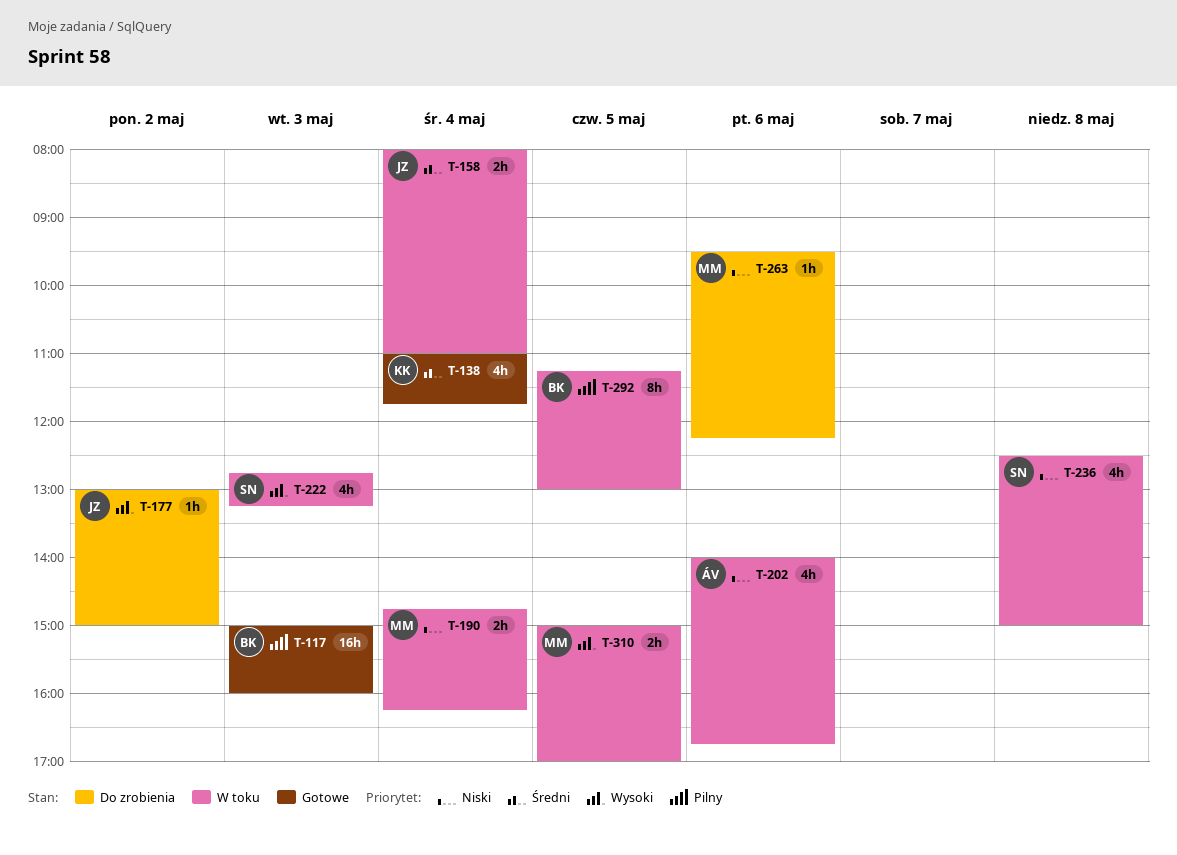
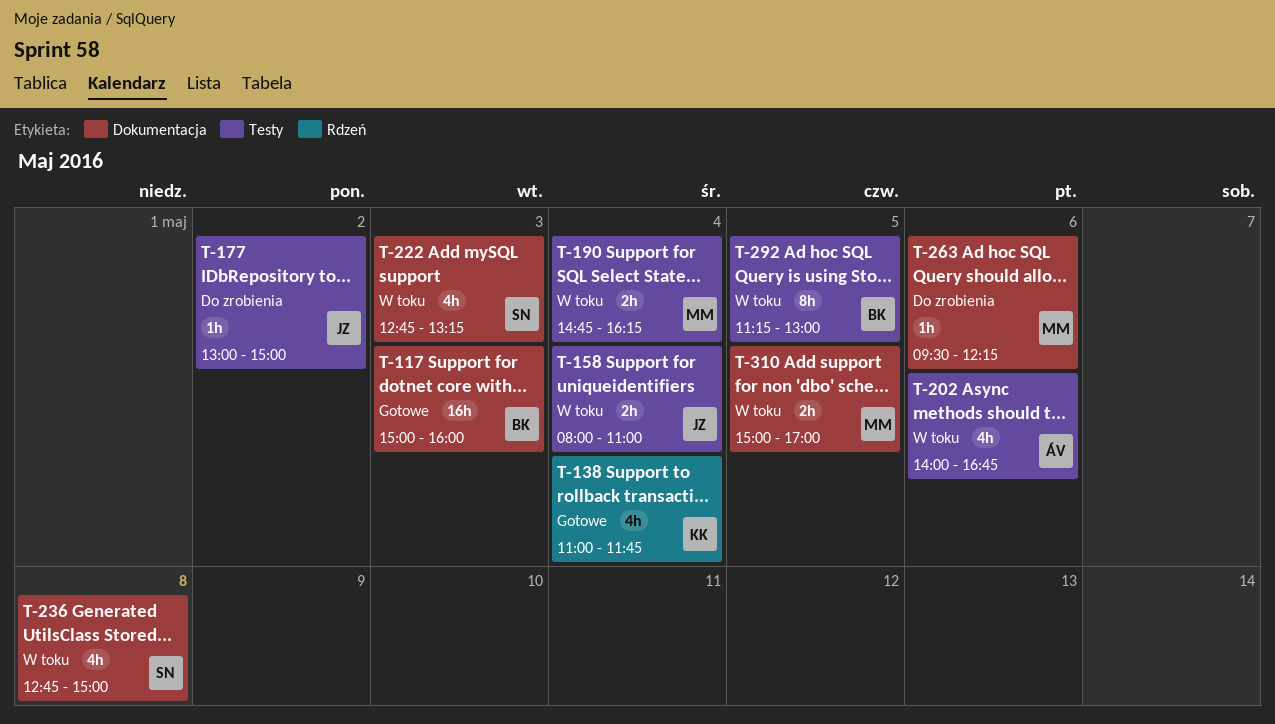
T-236, begins: 12:30 -> 12:45

